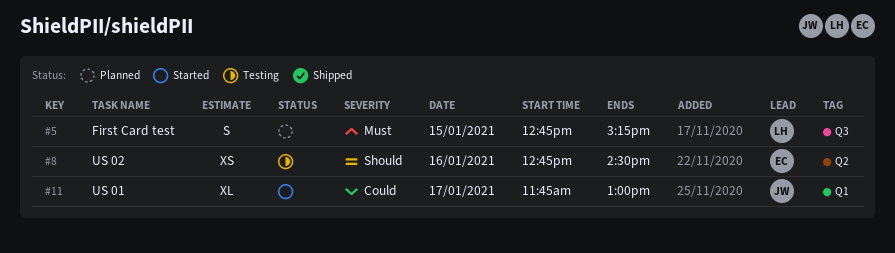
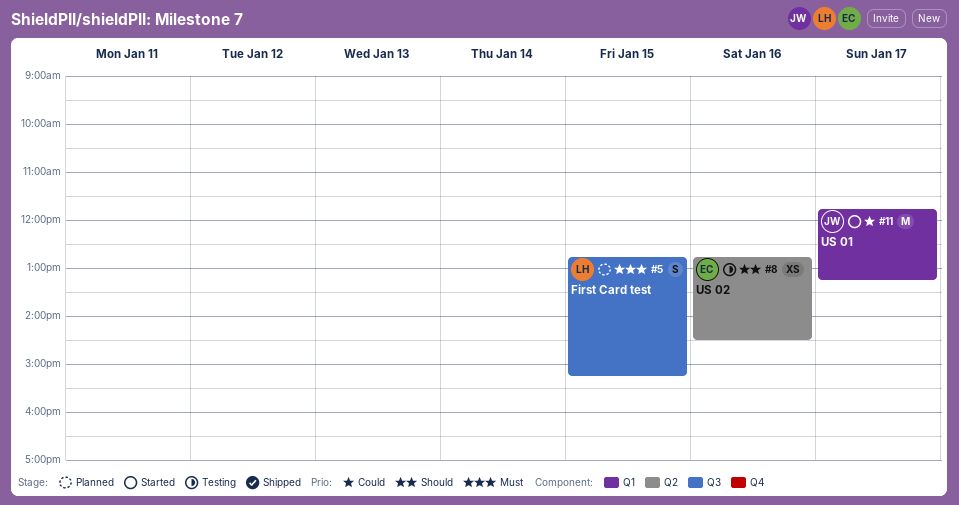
#11, estimate: XL -> M
#11, ends: 13:00 -> 13:15

